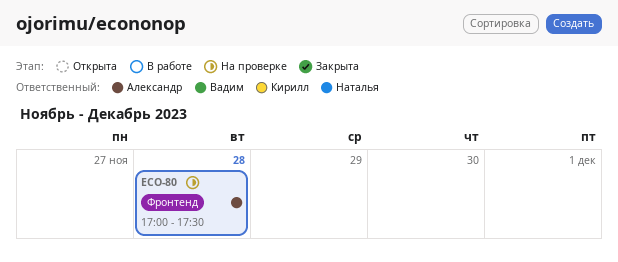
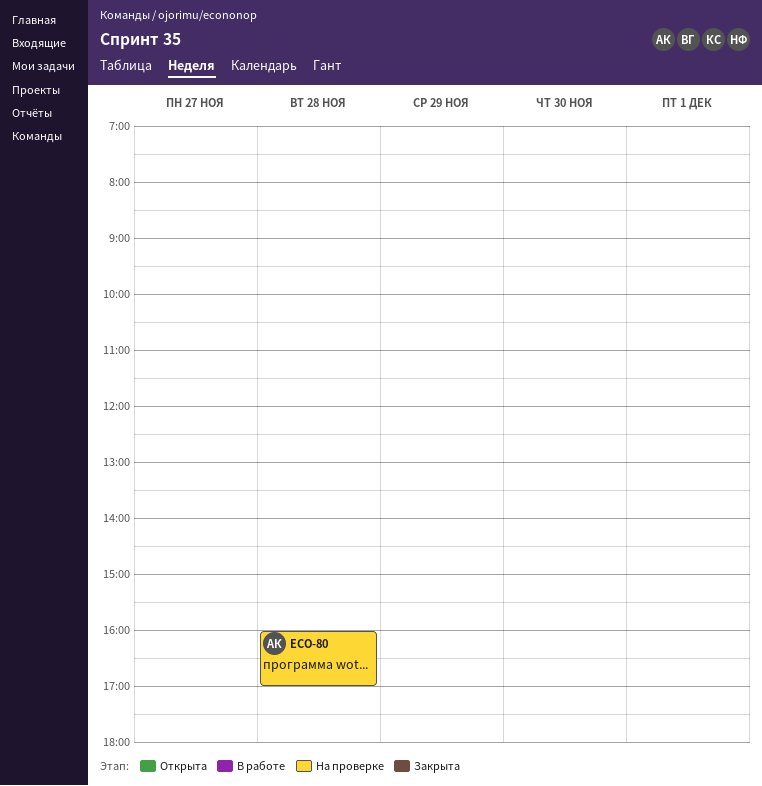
ECO-80, begins: 17:00 -> 16:00
ECO-80, ends: 17:30 -> 17:00

